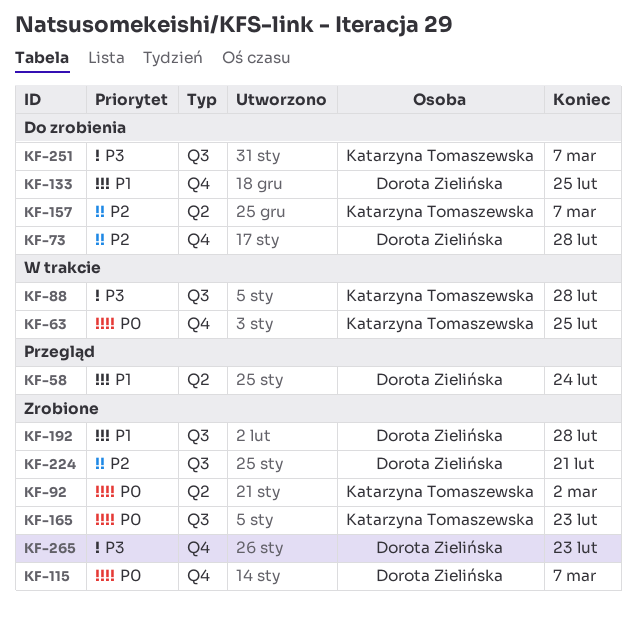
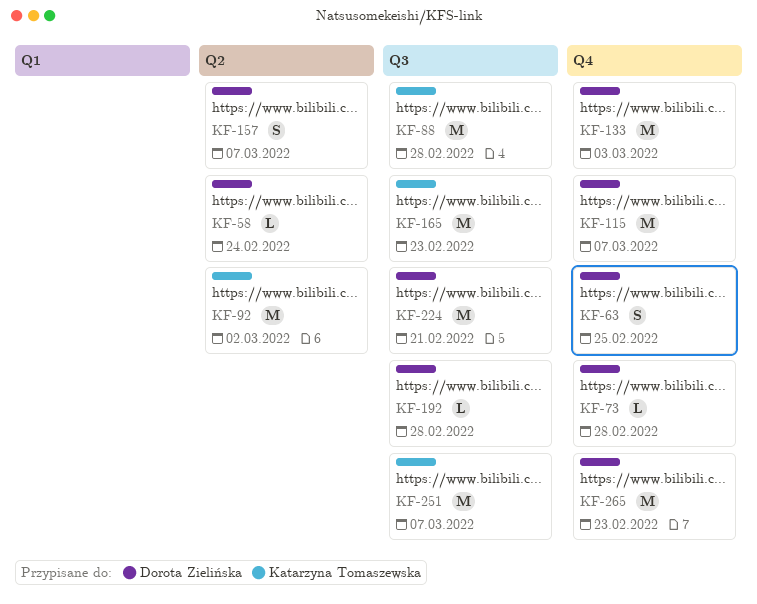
KF-63, owner: Katarzyna Tomaszewska -> Dorota Zielińska
KF-133, due: Feb 25 -> Mar 3
KF-157, owner: Katarzyna Tomaszewska -> Dorota Zielińska

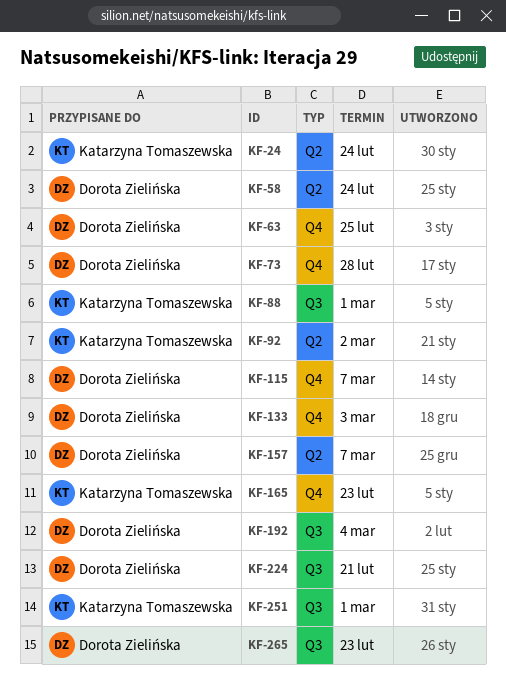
KF-24: none -> present
KF-88, due: Feb 28 -> Mar 1
KF-165, label: Q3 -> Q4
KF-192, due: Feb 28 -> Mar 4
KF-251, due: Mar 7 -> Mar 1
KF-265, label: Q4 -> Q3

